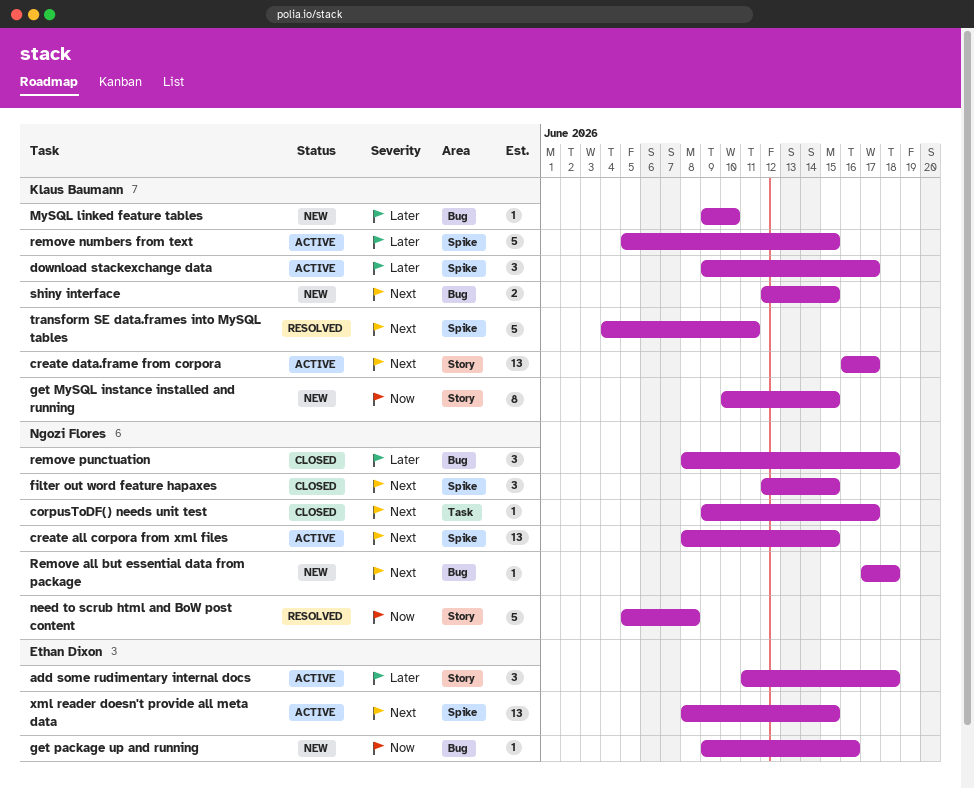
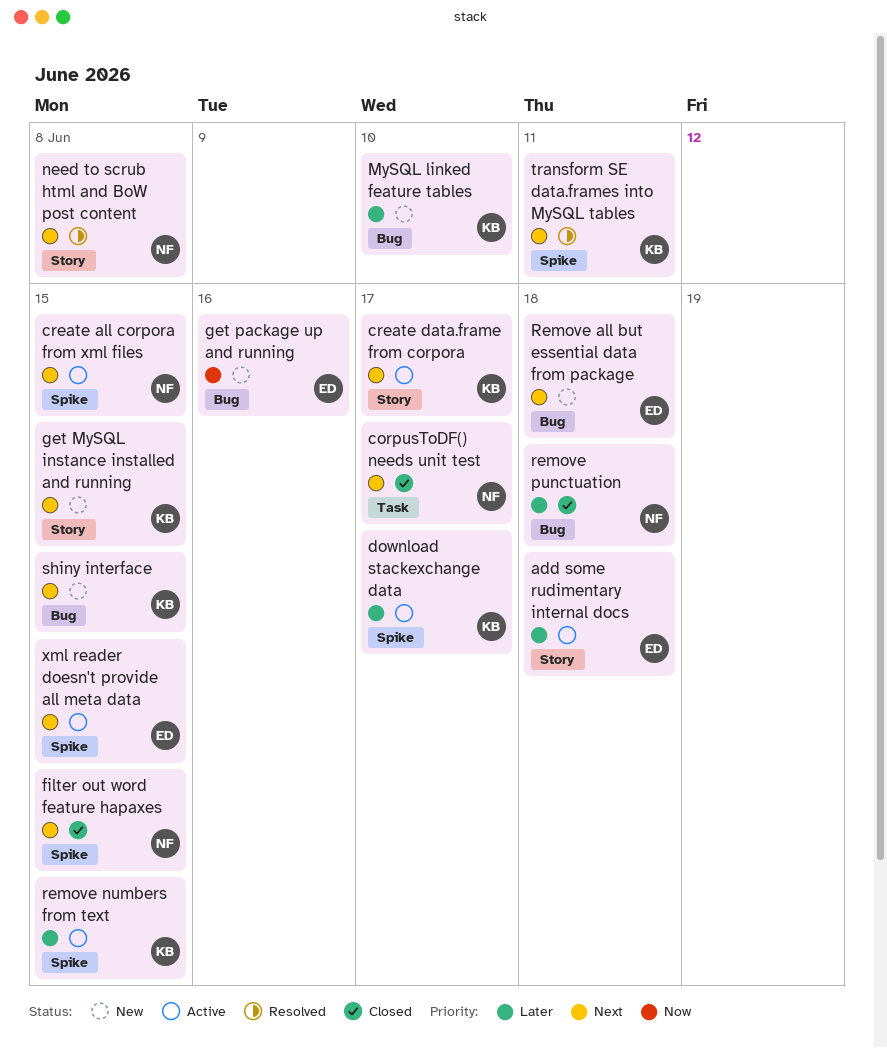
get MySQL instance installed and running, priority: Now -> Next
need to scrub html and BoW post content, priority: Now -> Next
Remove all but essential data from package, owner: Ngozi Flores -> Ethan Dixon

